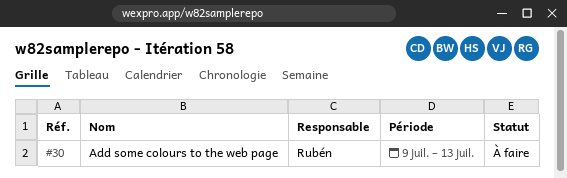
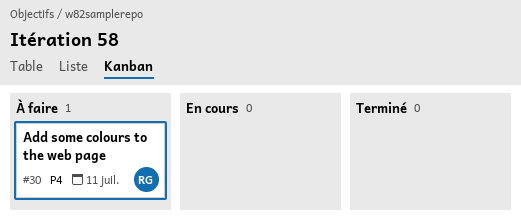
#30, due: Jul 13 -> Jul 11

